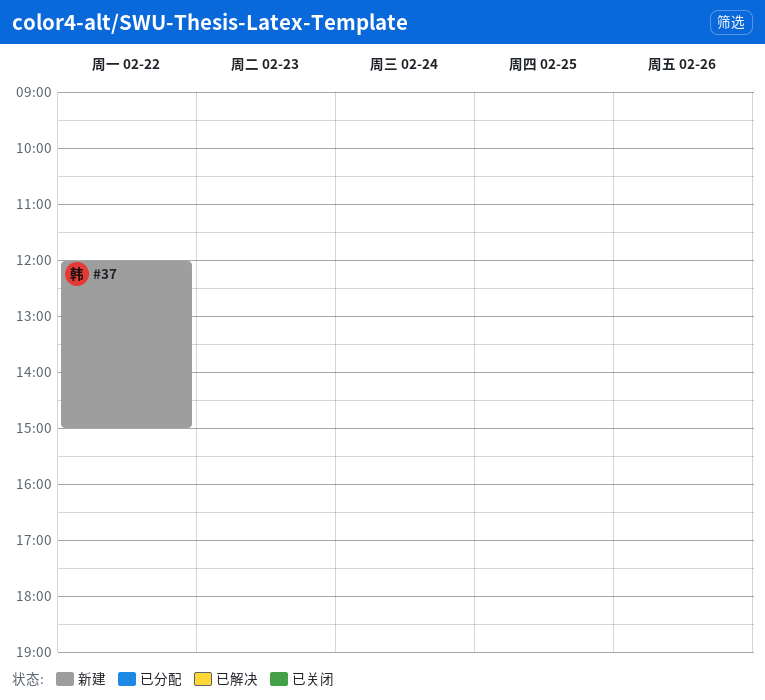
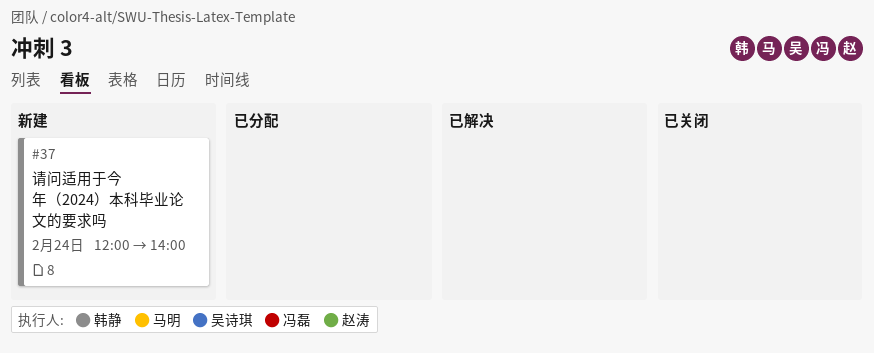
#37, day: Feb 22 -> Feb 24
#37, ends: 15:00 -> 14:00

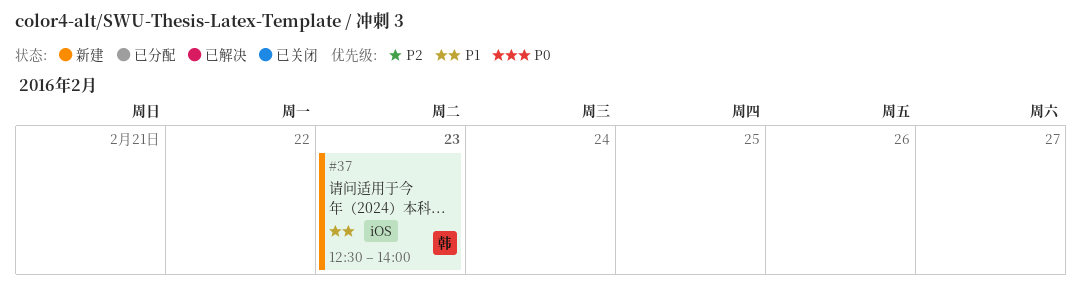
#37, day: Feb 24 -> Feb 23
#37, begins: 12:00 -> 12:30

